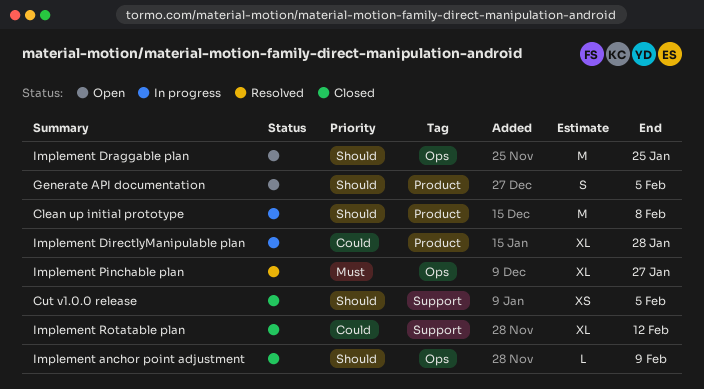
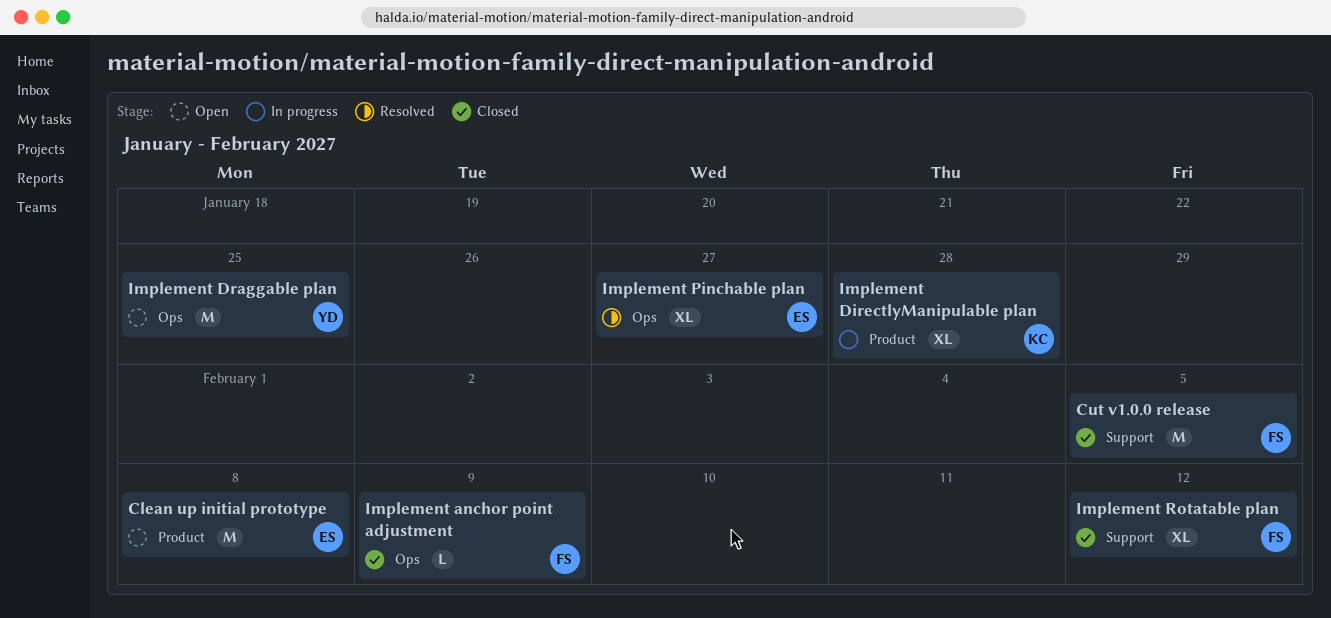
Clean up initial prototype, status: In progress -> Open
Cut v1.0.0 release, estimate: XS -> M
Generate API documentation: present -> none

